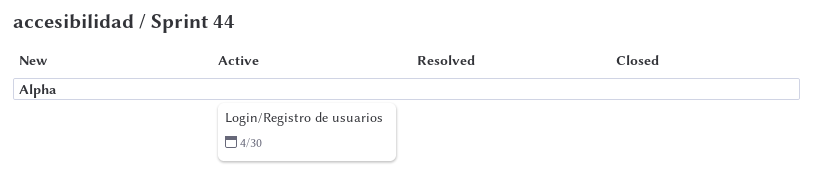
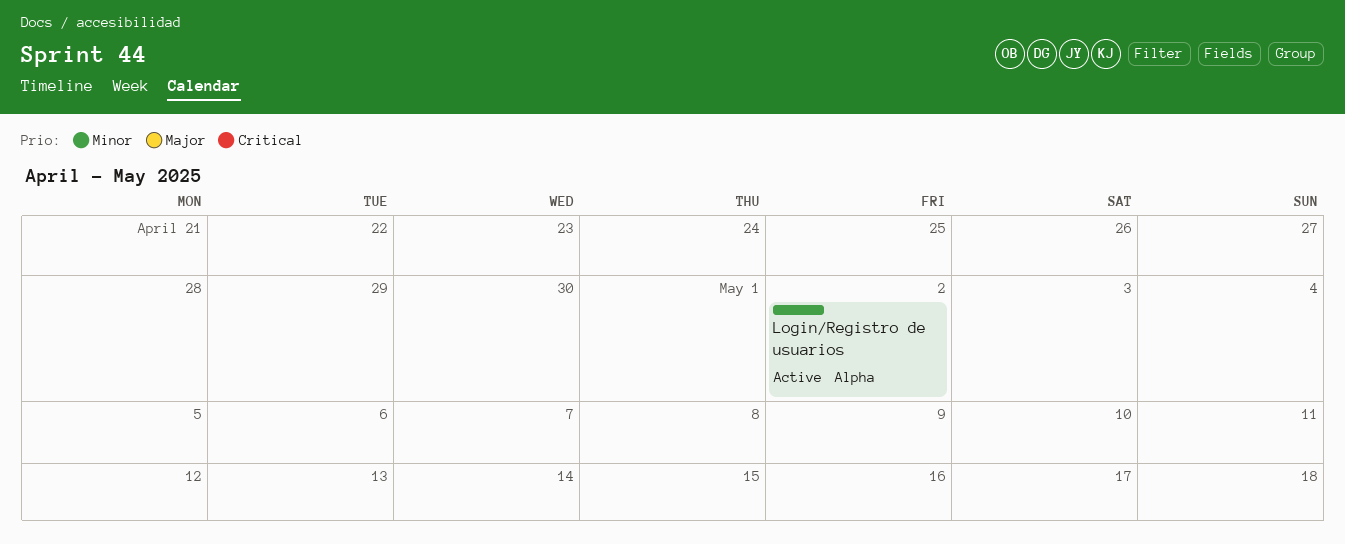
Login/Registro de usuarios, due: Apr 30 -> May 2

